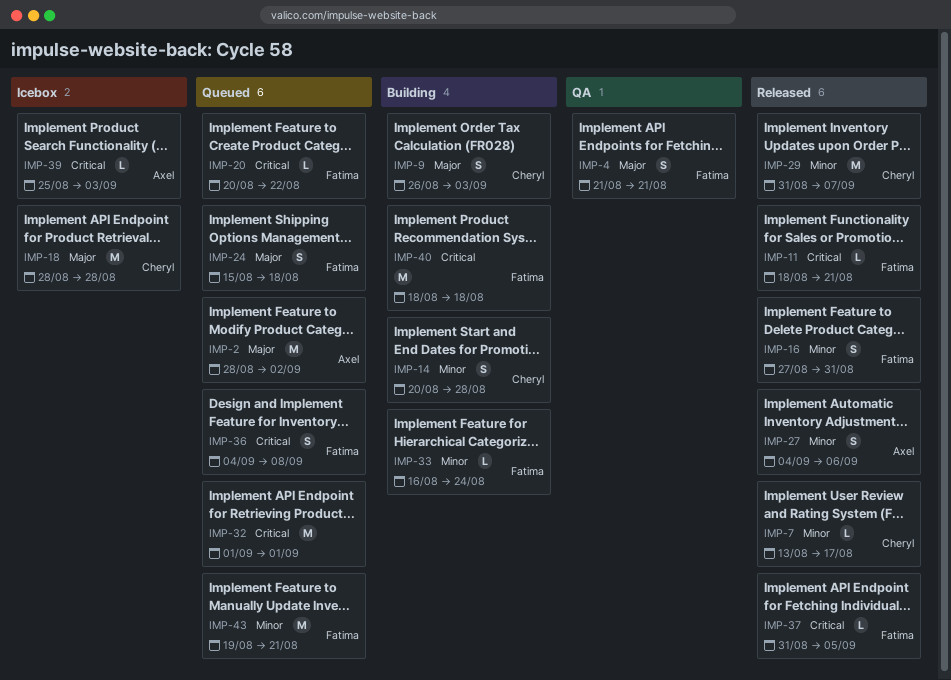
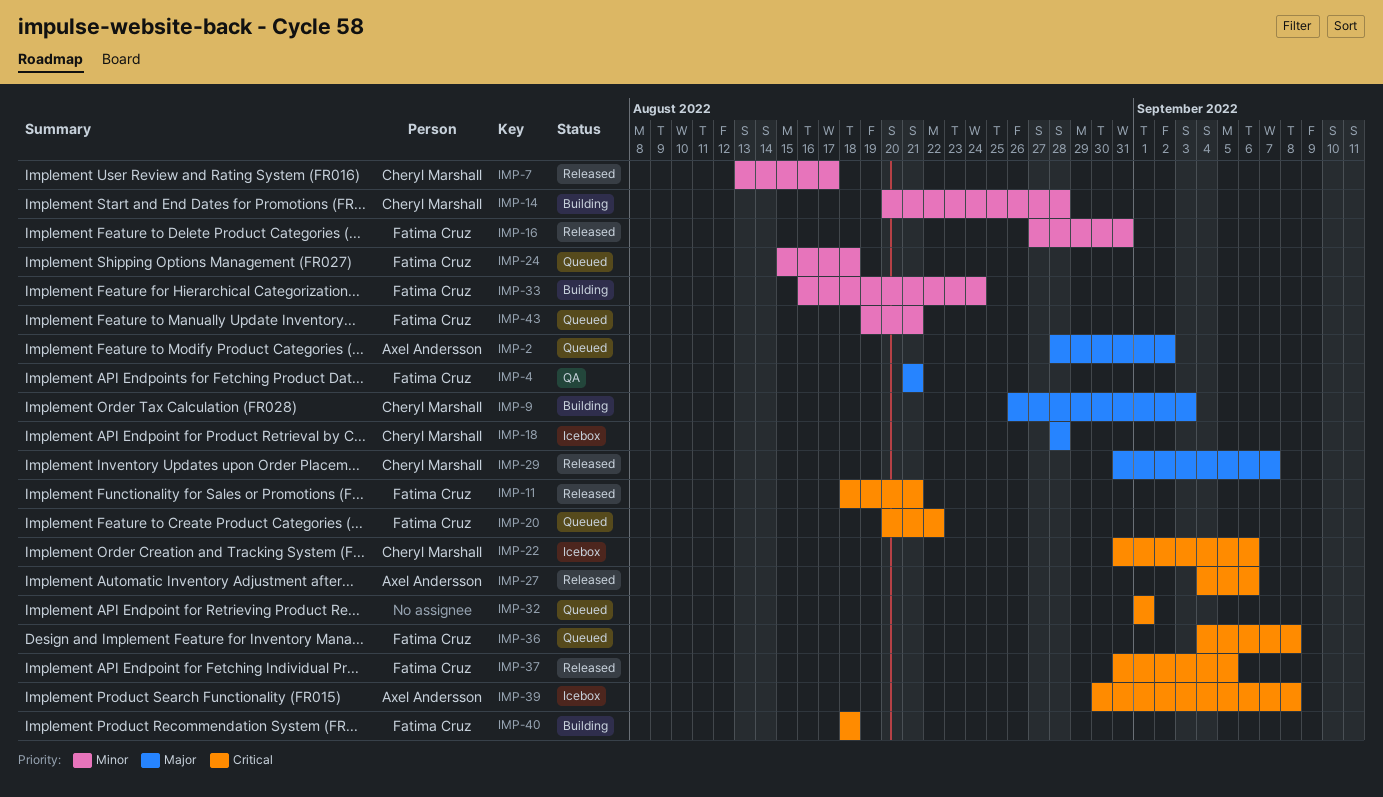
IMP-22: none -> present
IMP-24, priority: Major -> Minor
IMP-27, priority: Minor -> Critical
IMP-29, priority: Minor -> Major
IMP-39, start: Aug 25 -> Aug 30
IMP-39, due: Sep 3 -> Sep 8

